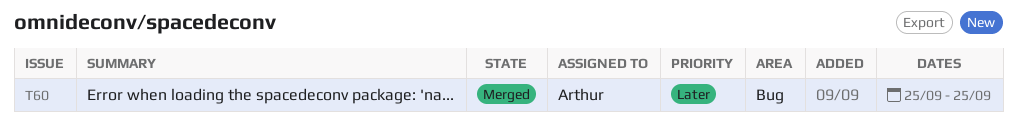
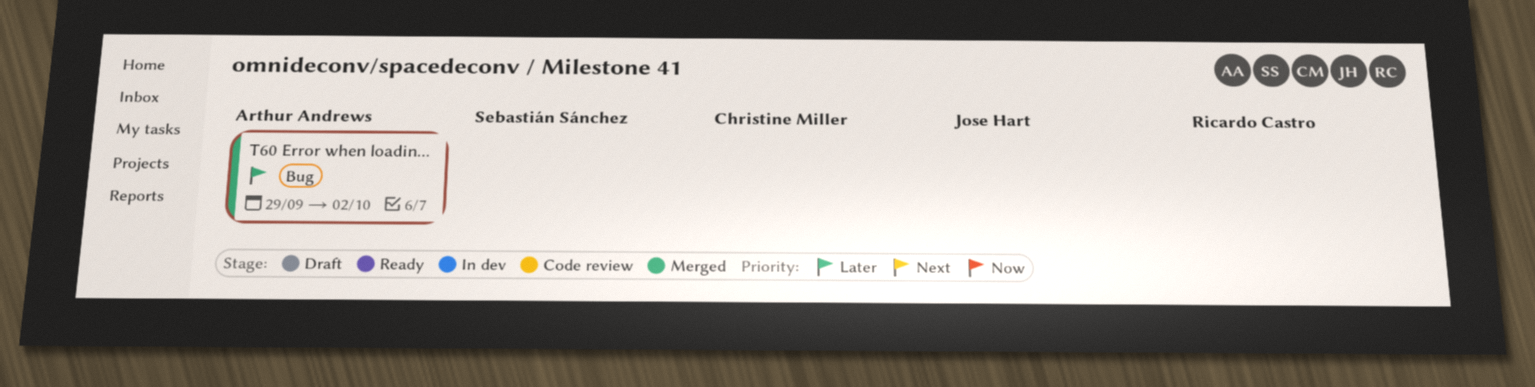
T60, start: Sep 25 -> Sep 29
T60, due: Sep 25 -> Oct 2

